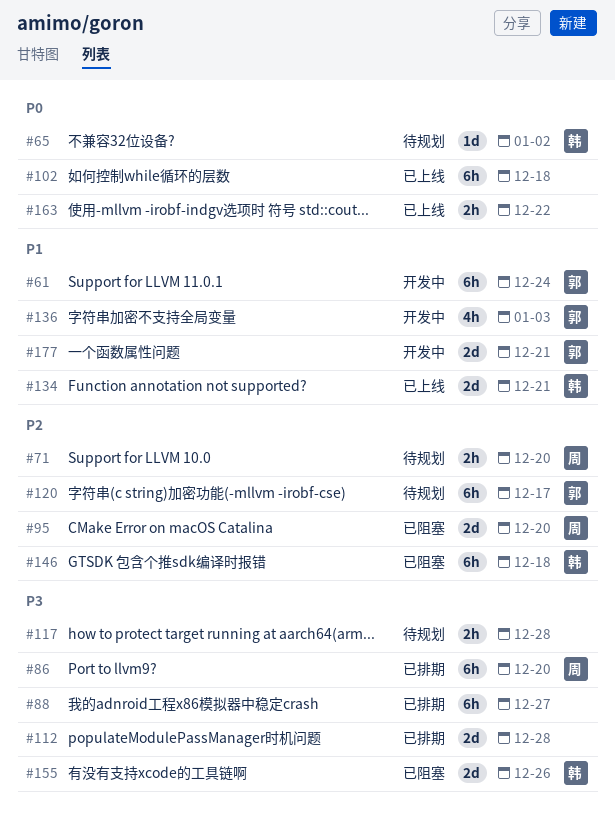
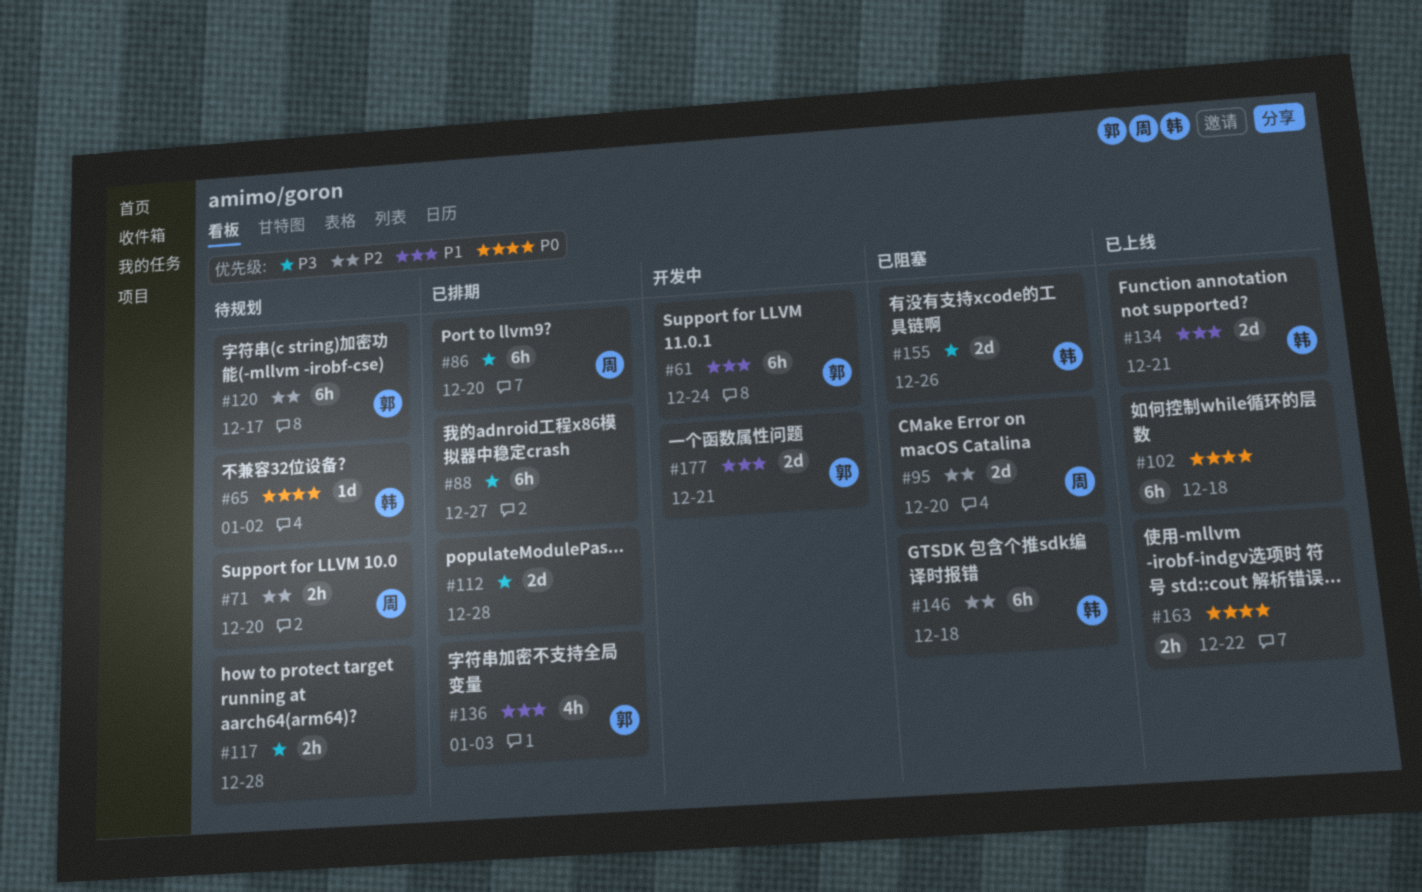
#136, status: 开发中 -> 已排期

